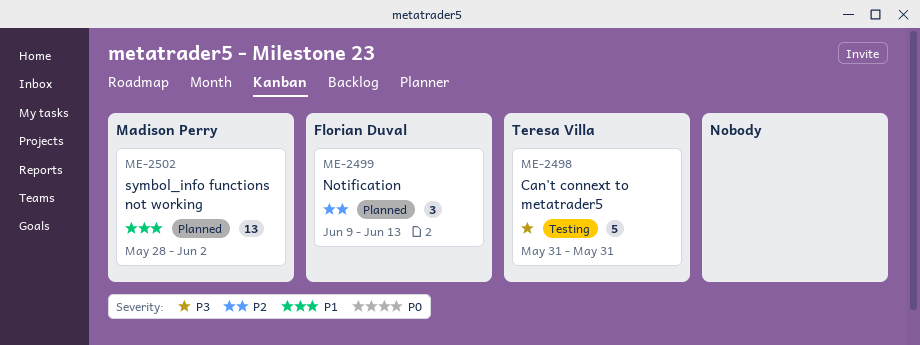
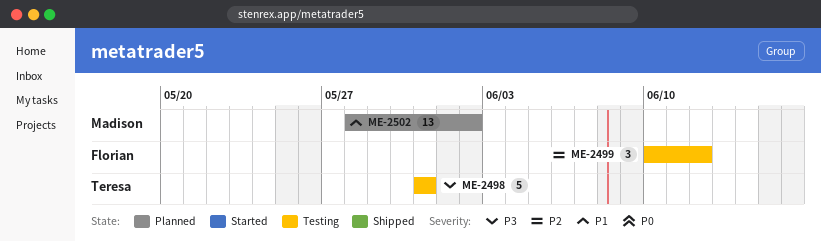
ME-2499, status: Planned -> Testing
ME-2499, start: Jun 9 -> Jun 10
ME-2499, due: Jun 13 -> Jun 12

